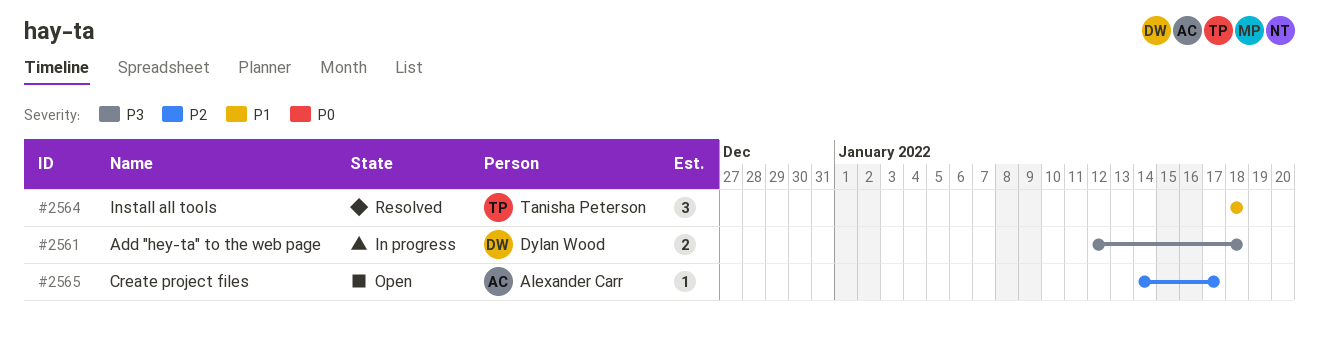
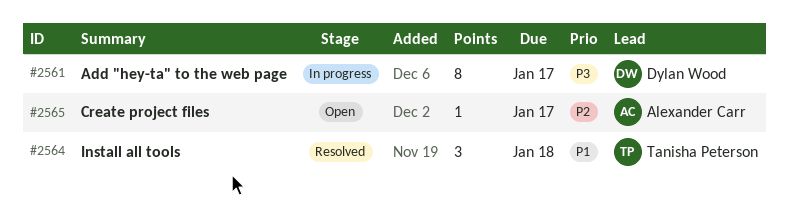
#2561, estimate: 2 -> 8
#2561, due: Jan 18 -> Jan 17

